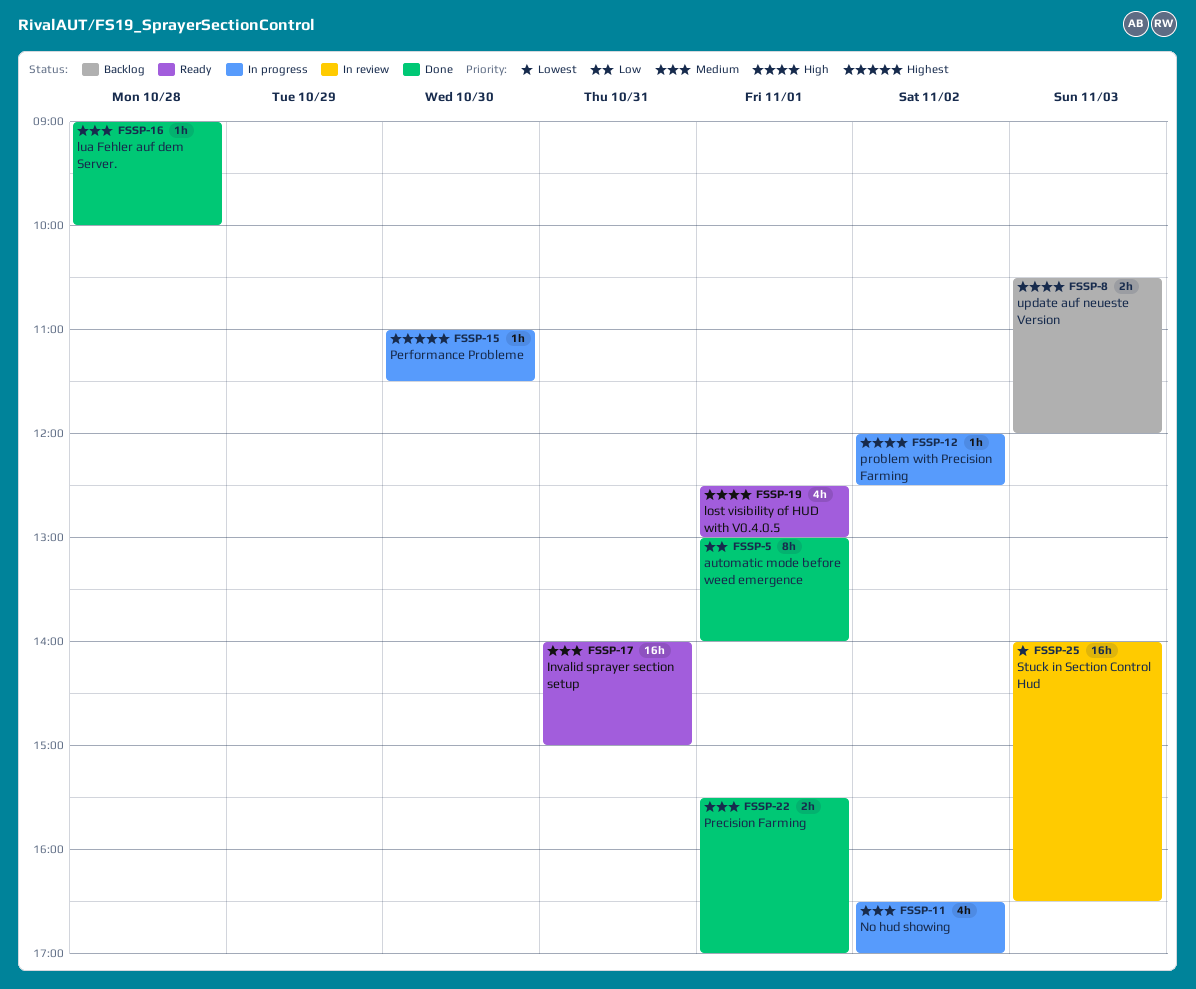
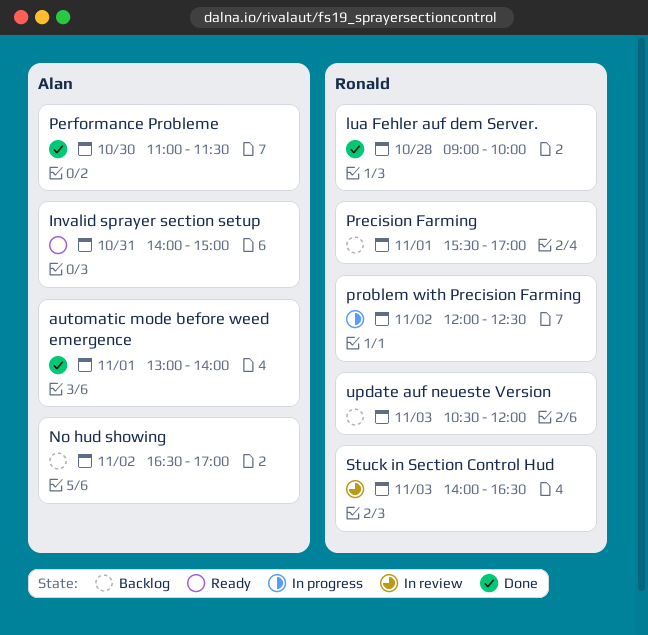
lost visibility of HUD with V0.4.0.5: present -> none
No hud showing, status: In progress -> Backlog
Performance Probleme, status: In progress -> Done
Precision Farming, status: Done -> Backlog

